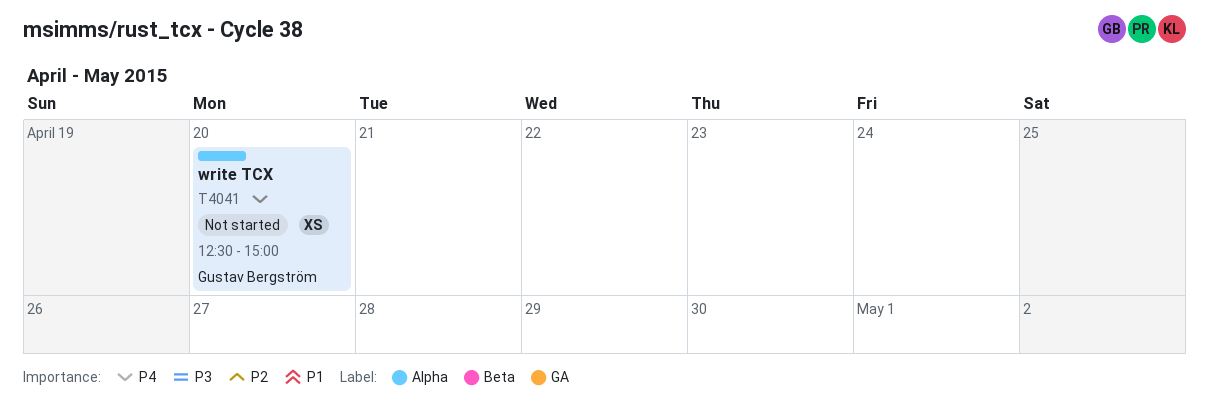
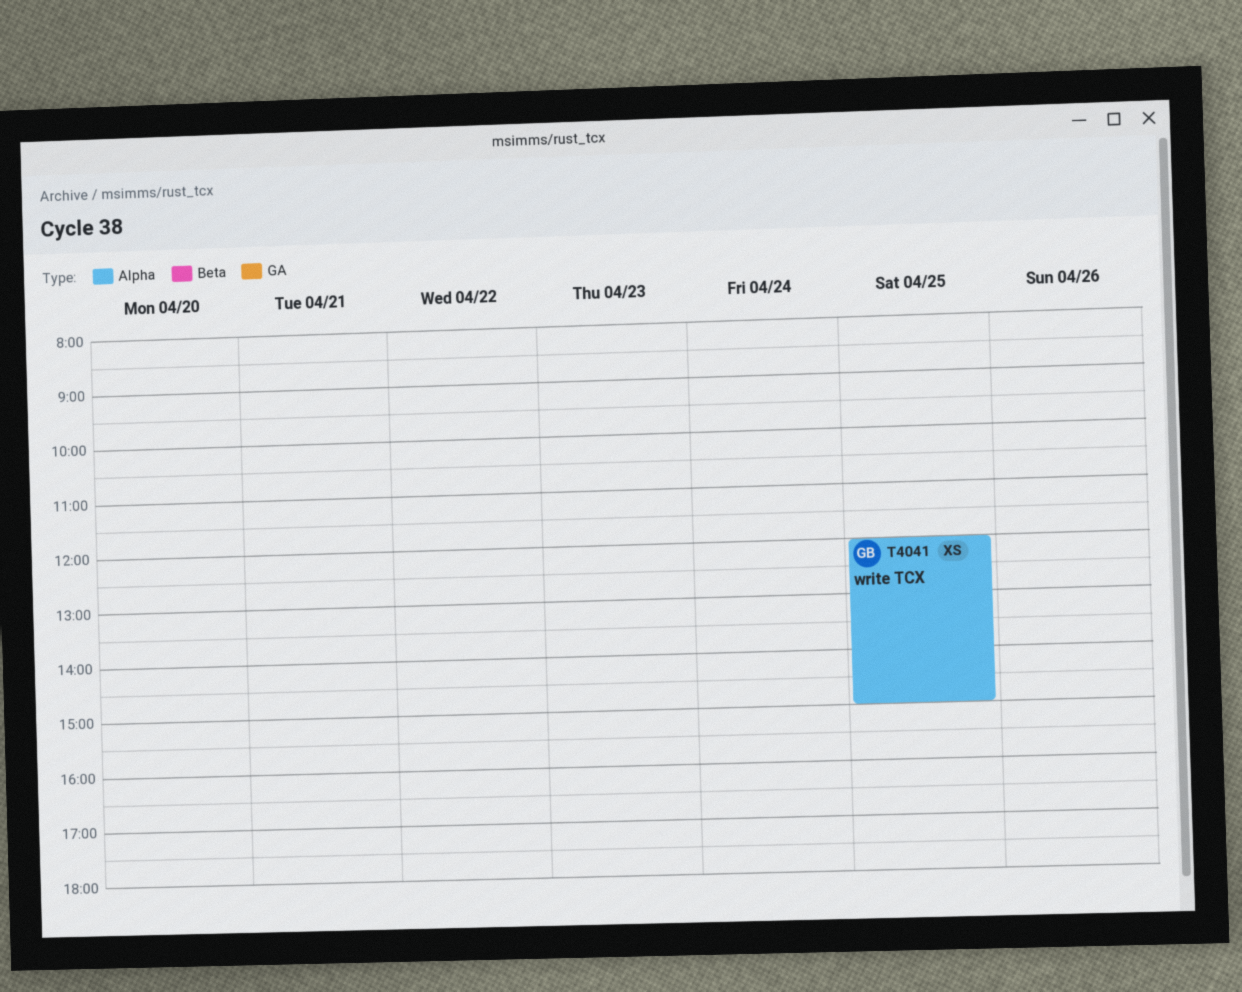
T4041, day: Apr 20 -> Apr 25
T4041, begins: 12:30 -> 12:00

